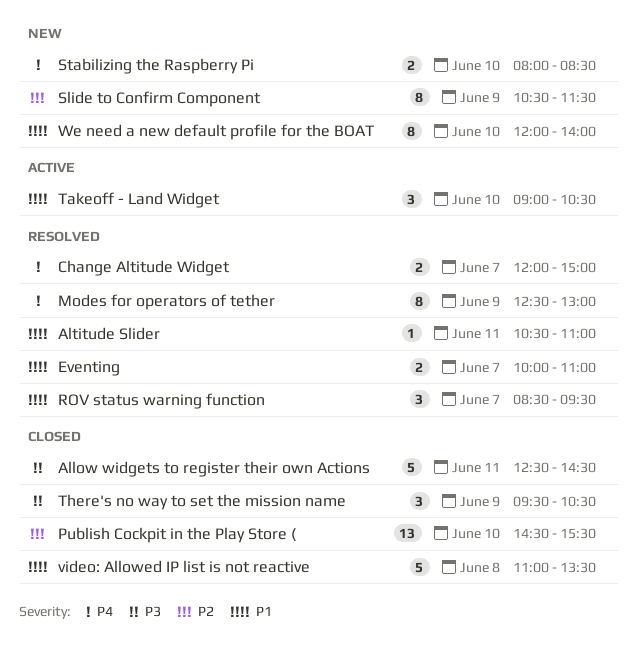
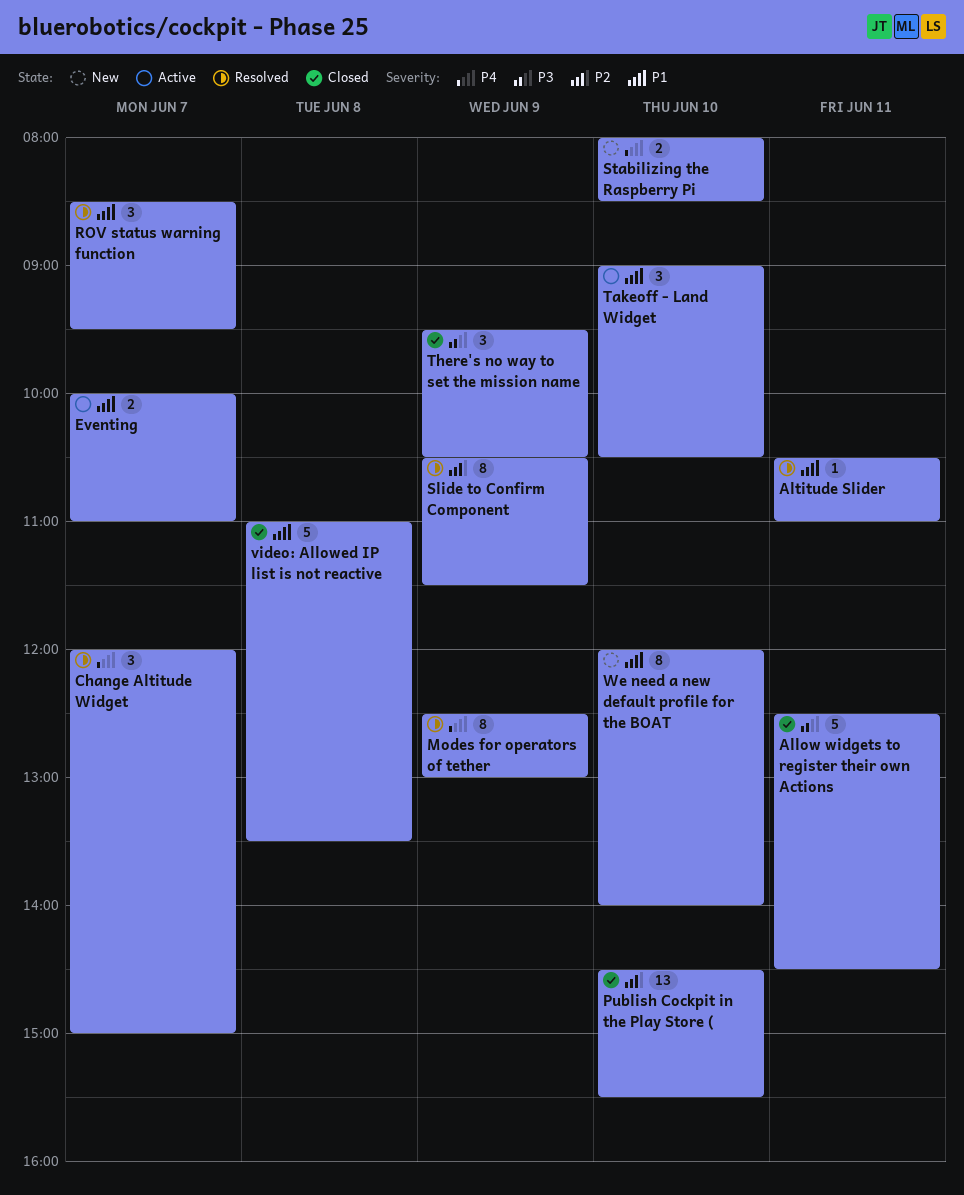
Change Altitude Widget, estimate: 2 -> 3
Eventing, status: Resolved -> Active
Slide to Confirm Component, status: New -> Resolved

